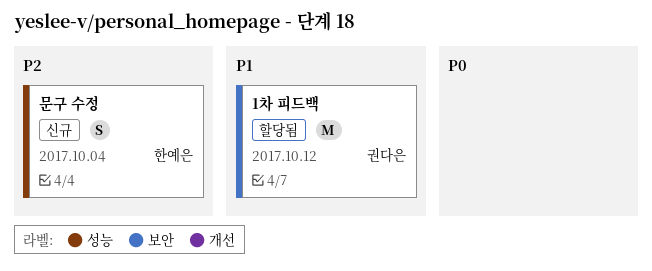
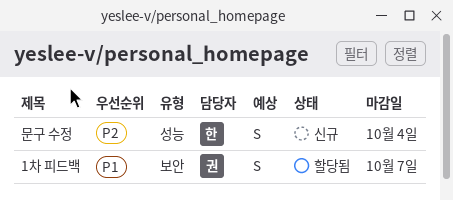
1차 피드백, estimate: M -> S
1차 피드백, due: Oct 12 -> Oct 7

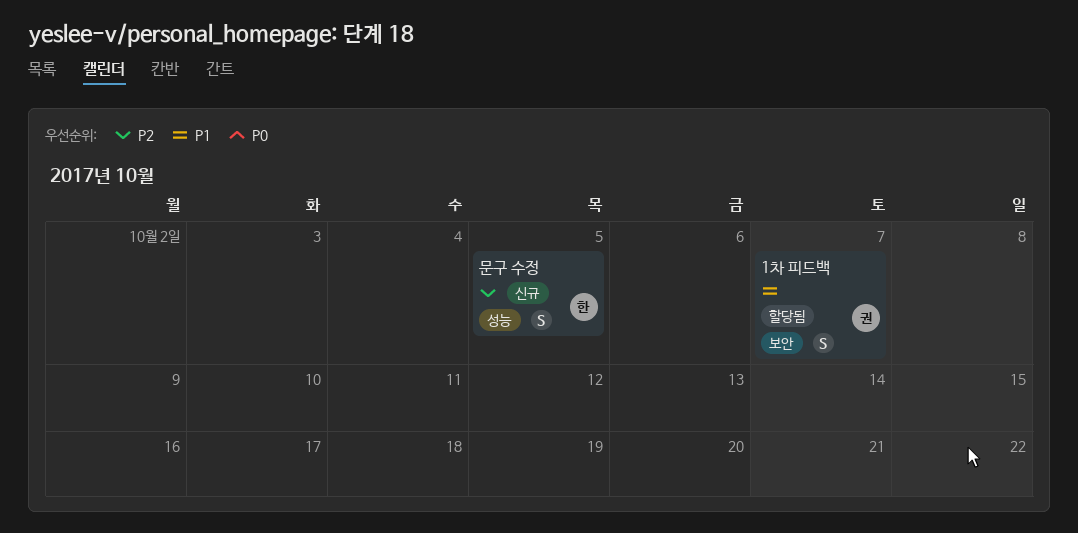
문구 수정, due: Oct 4 -> Oct 5

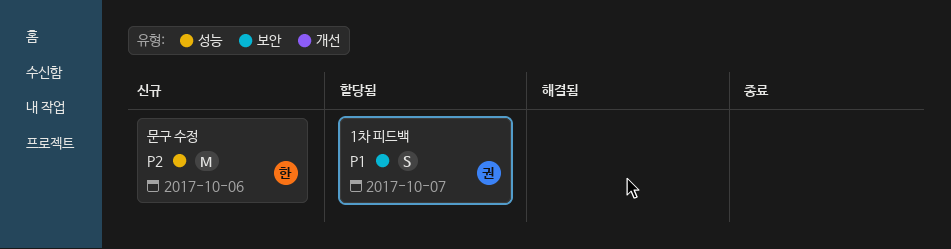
문구 수정, estimate: S -> M
문구 수정, due: Oct 5 -> Oct 6

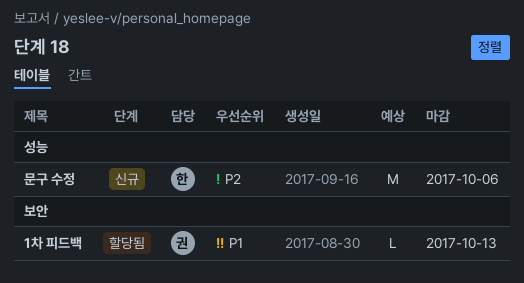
1차 피드백, estimate: S -> L
1차 피드백, due: Oct 7 -> Oct 13

